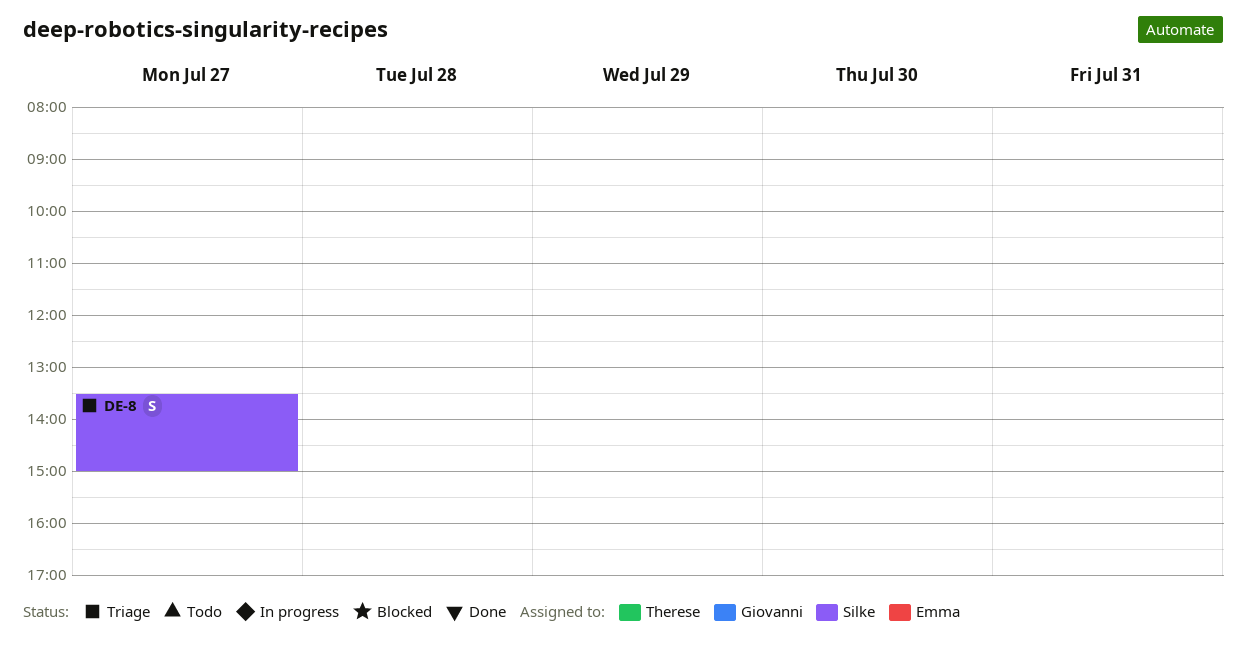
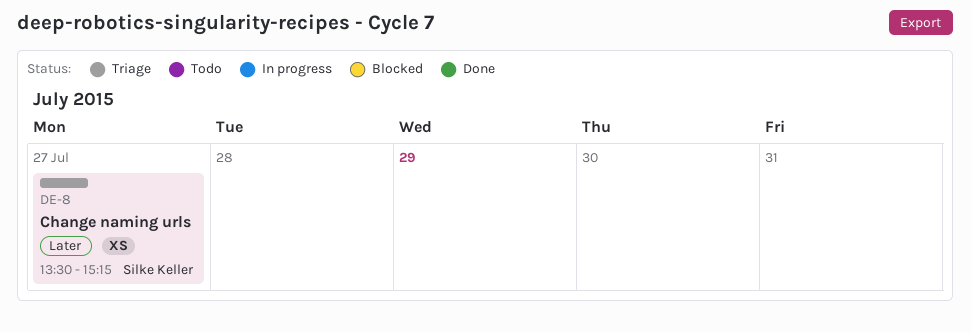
DE-8, estimate: S -> XS
DE-8, ends: 15:00 -> 15:15

